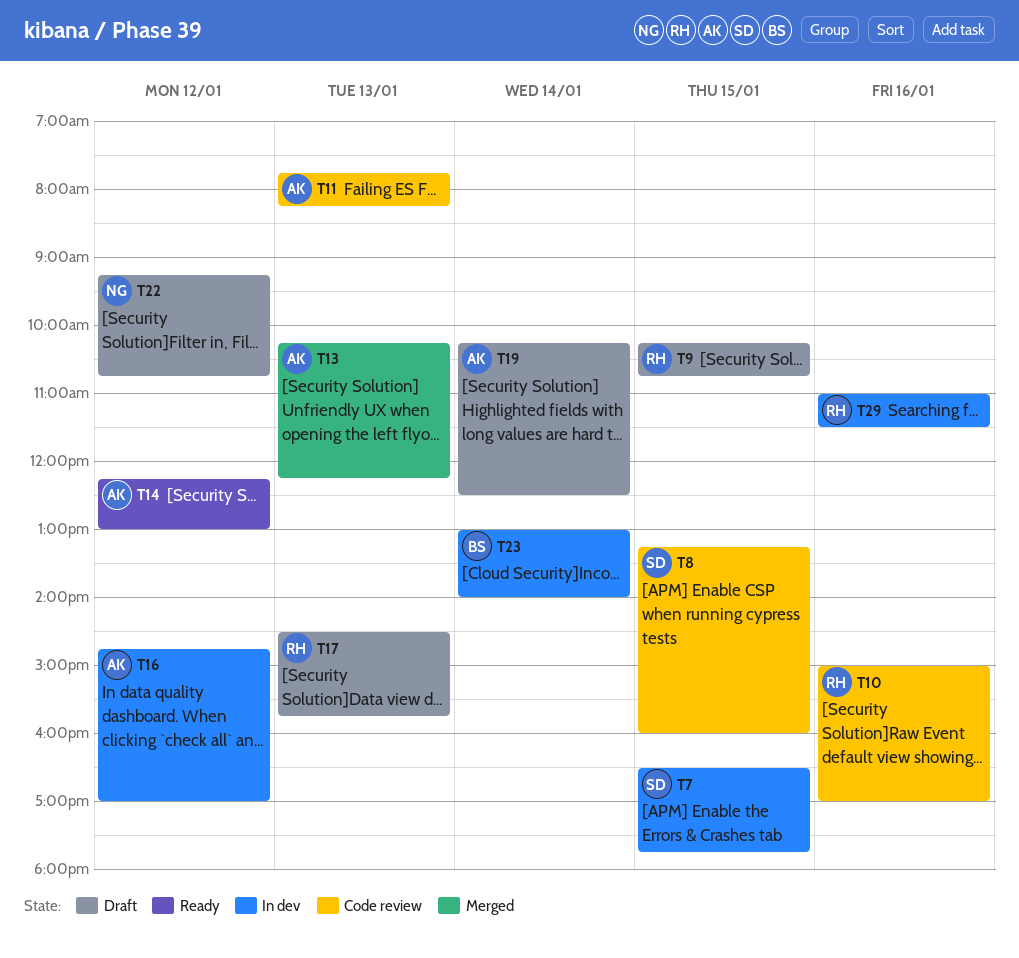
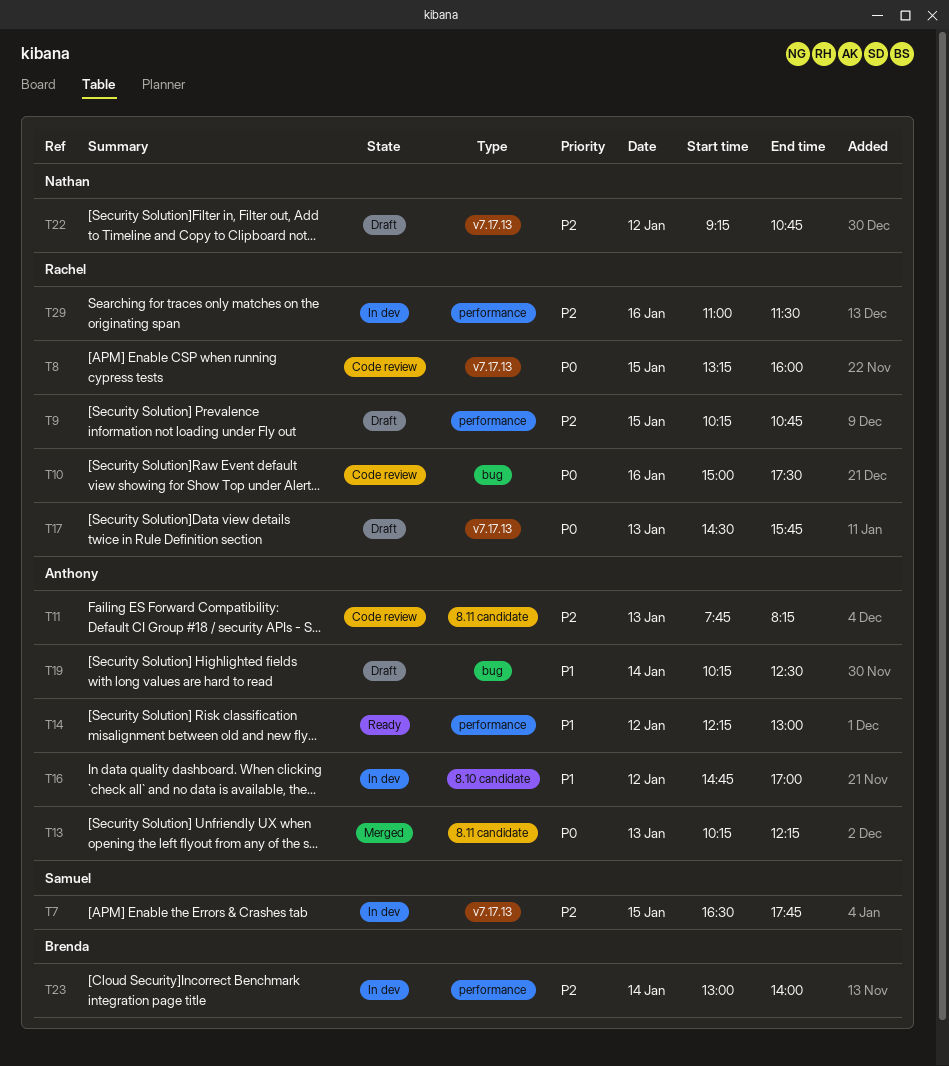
T8, owner: Samuel -> Rachel
T10, ends: 17:00 -> 17:30

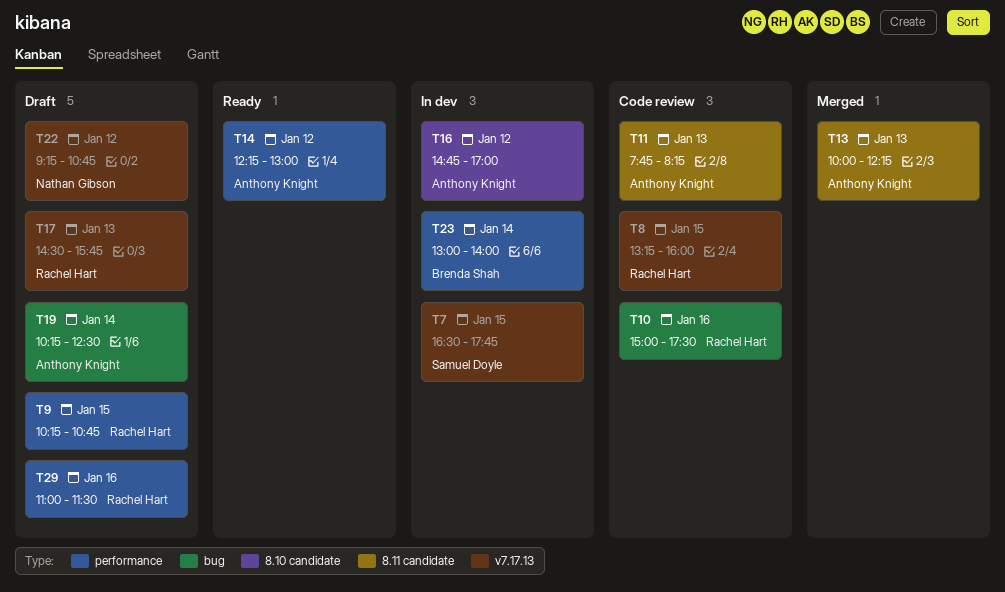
T13, begins: 10:15 -> 10:00
T29, status: In dev -> Draft

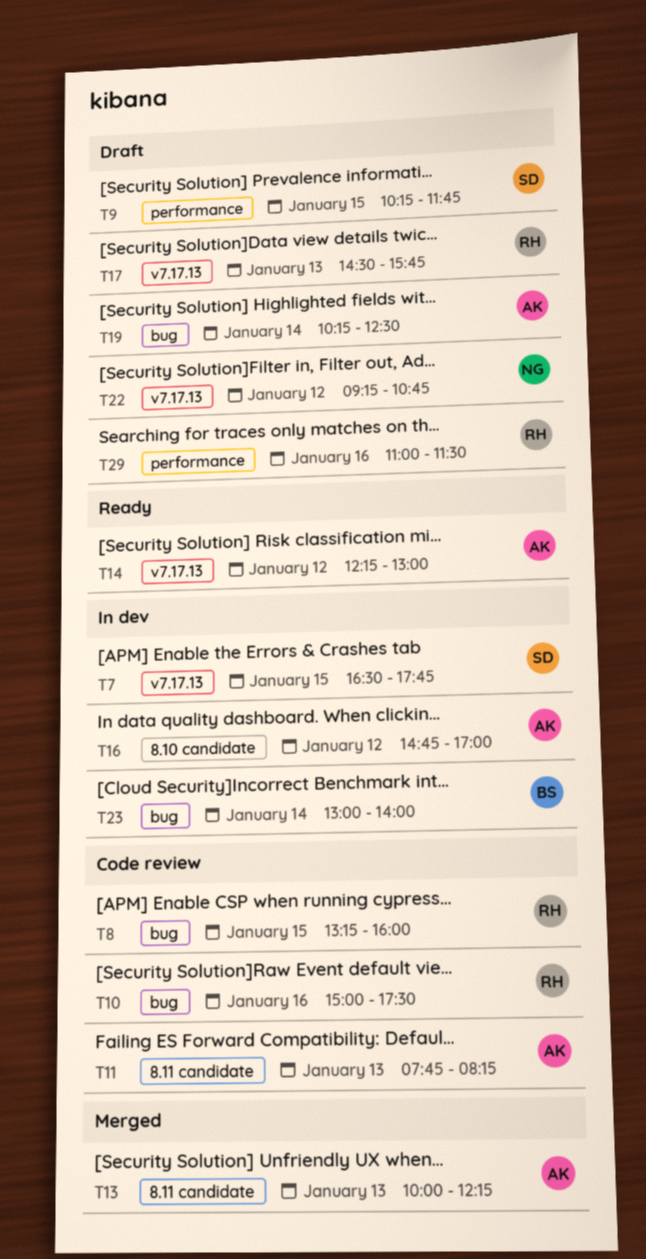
T8, label: v7.17.13 -> bug
T9, owner: Rachel Hart -> Samuel Doyle
T9, ends: 10:45 -> 11:45
T14, label: performance -> v7.17.13
T23, label: performance -> bug

